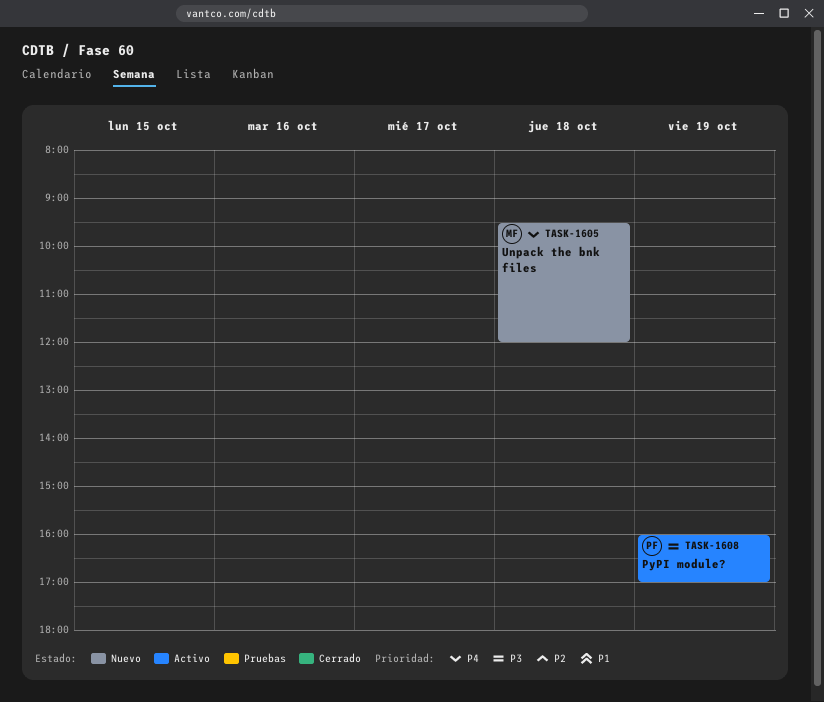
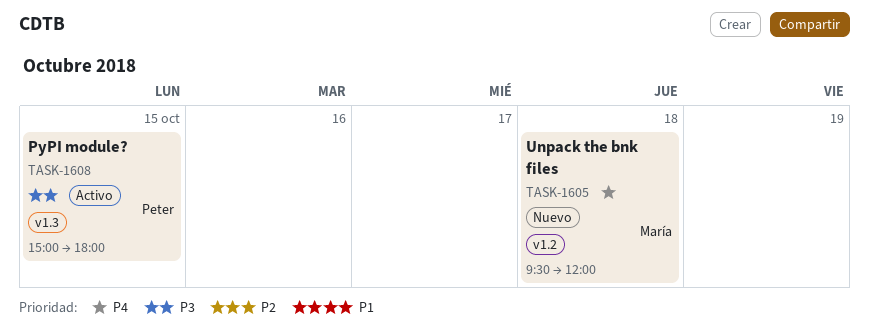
TASK-1608, day: Oct 19 -> Oct 15
TASK-1608, begins: 16:00 -> 15:00
TASK-1608, ends: 17:00 -> 18:00

